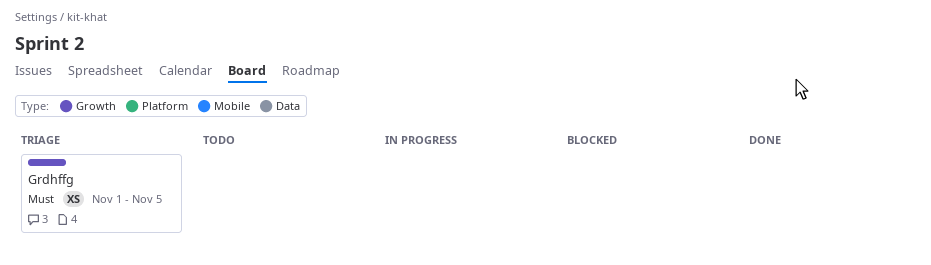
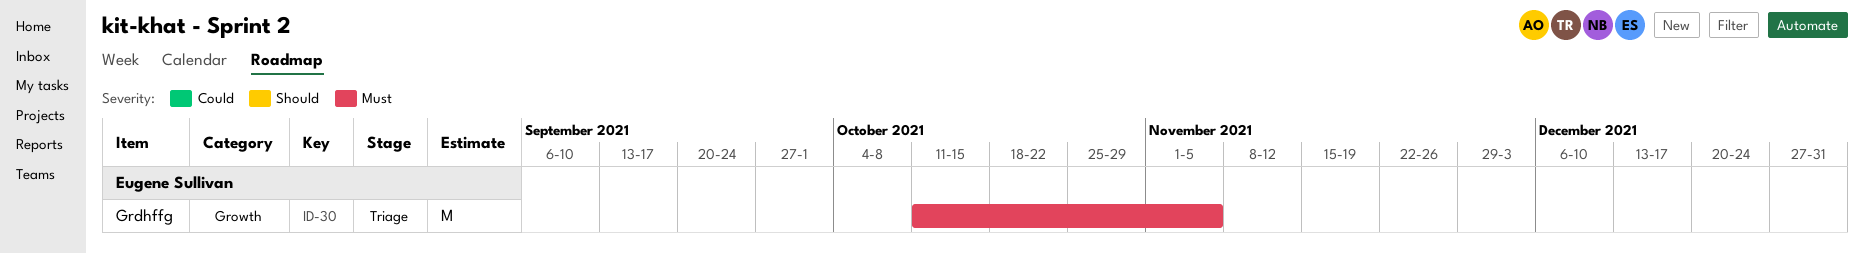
Grdhffg, estimate: XS -> M
Grdhffg, start: Nov 1 -> Oct 11

